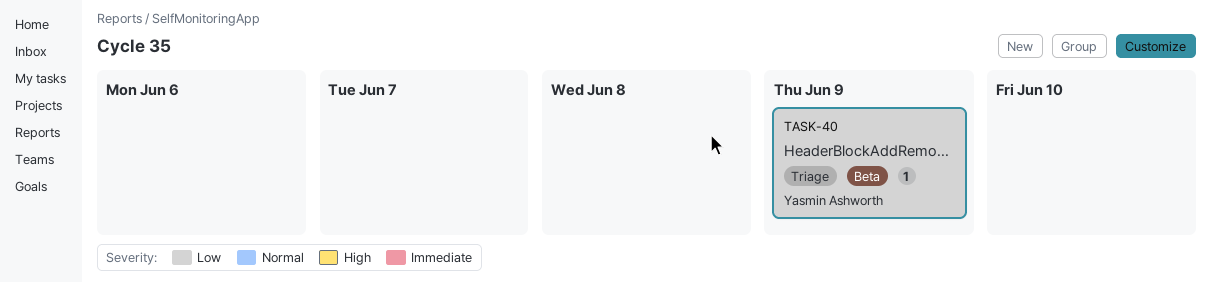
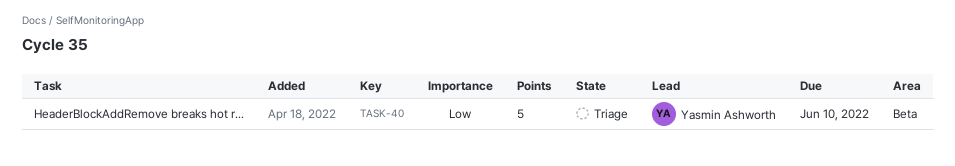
TASK-40, estimate: 1 -> 5
TASK-40, due: Jun 9 -> Jun 10

